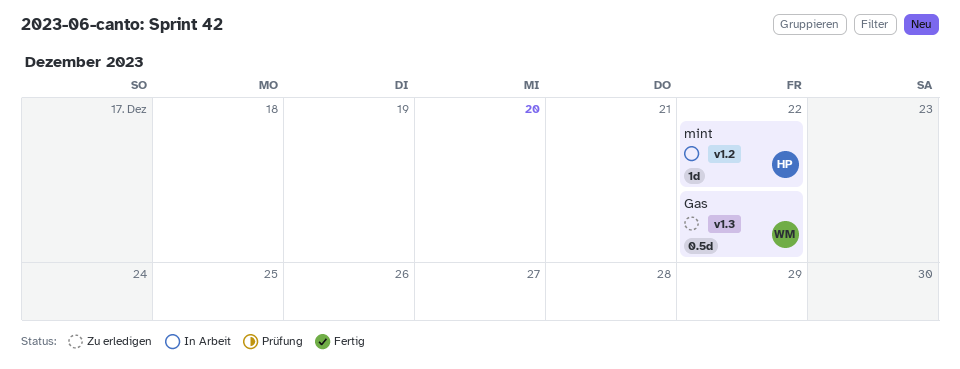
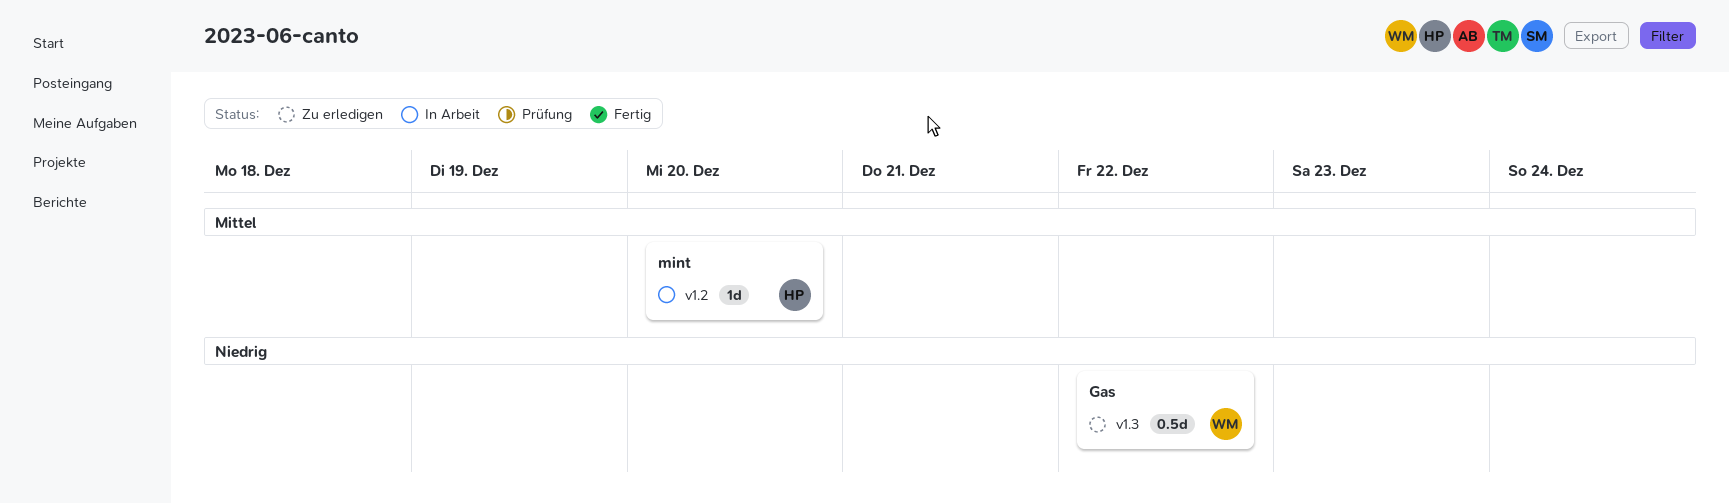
mint, due: Dec 22 -> Dec 20

